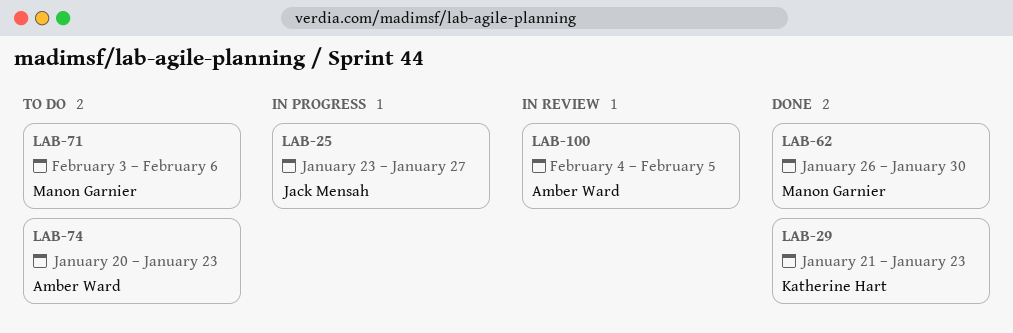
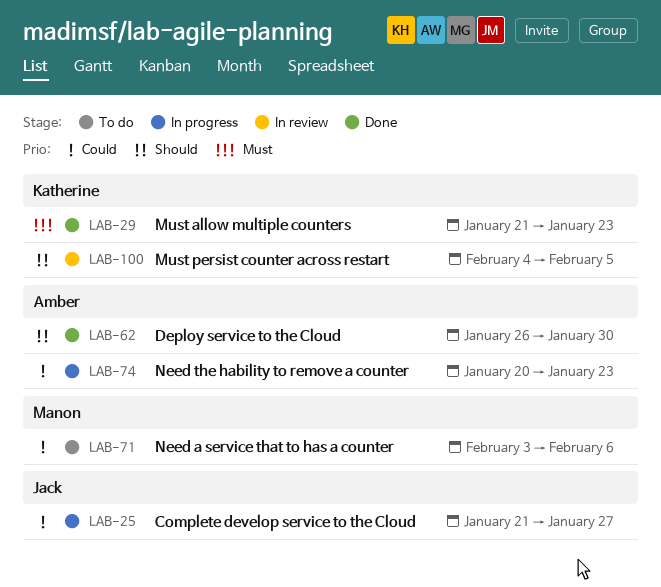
LAB-25, start: Jan 23 -> Jan 21
LAB-62, owner: Manon Garnier -> Amber Ward
LAB-74, status: To do -> In progress
LAB-100, owner: Amber Ward -> Katherine Hart

